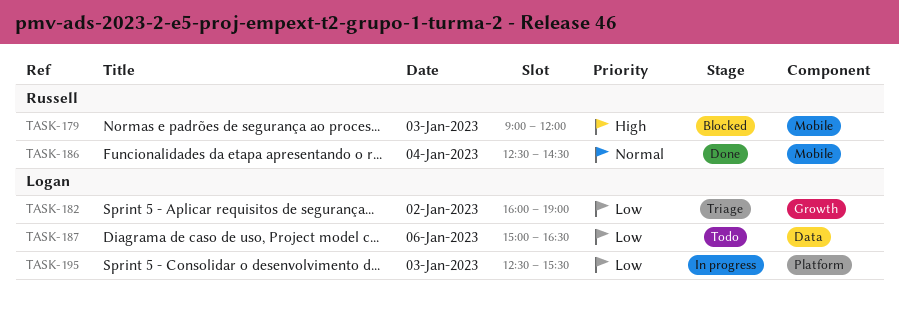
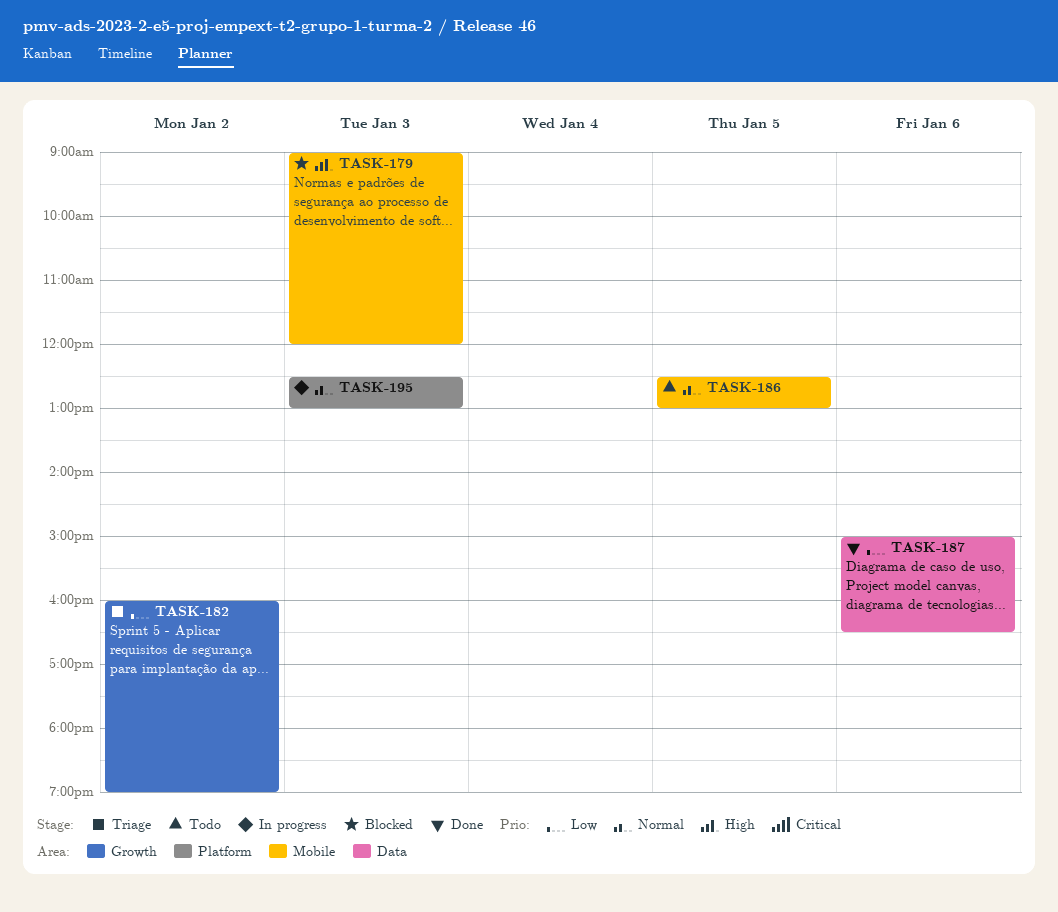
TASK-186, status: Done -> Todo
TASK-186, day: Jan 4 -> Jan 5
TASK-186, ends: 14:30 -> 13:00
TASK-187, status: Todo -> Done
TASK-195, priority: Low -> Normal
TASK-195, ends: 15:30 -> 13:00

